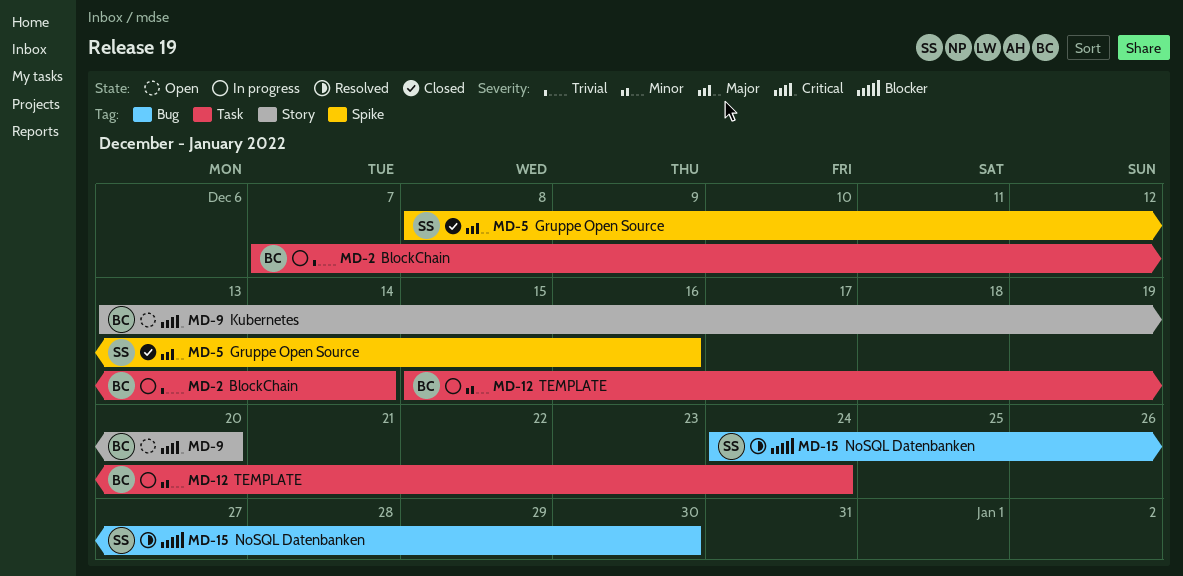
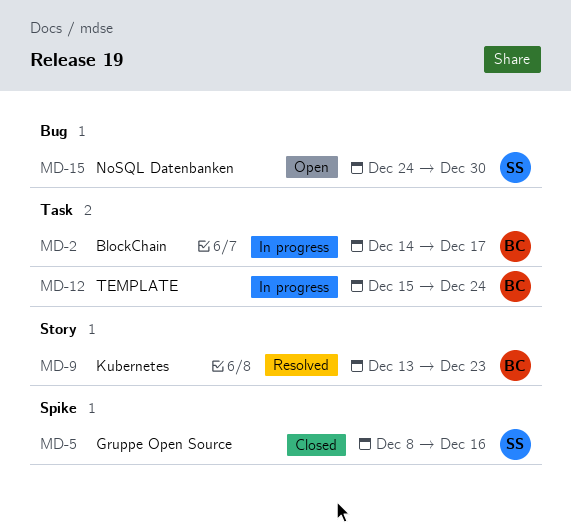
MD-2, start: Dec 7 -> Dec 14
MD-2, due: Dec 14 -> Dec 17
MD-9, status: Open -> Resolved
MD-9, due: Dec 20 -> Dec 23
MD-15, status: Resolved -> Open

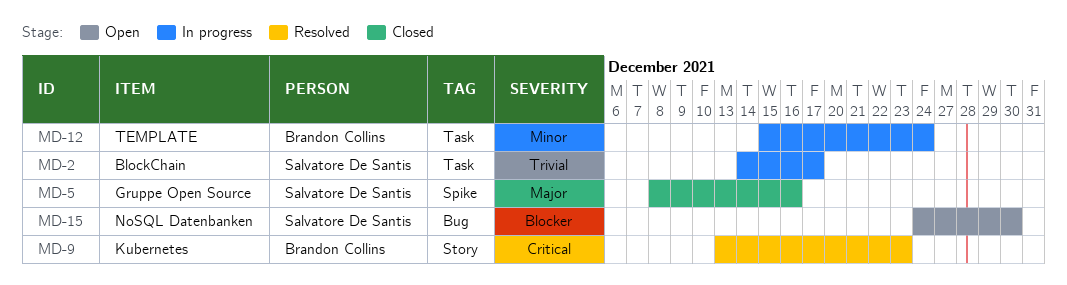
MD-2, owner: Brandon Collins -> Salvatore De Santis

